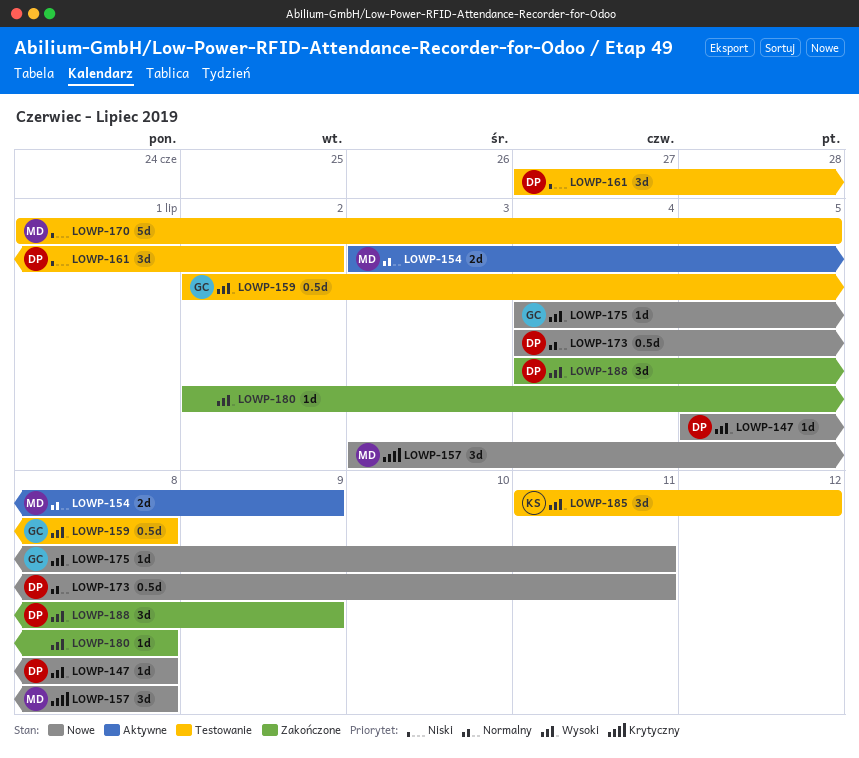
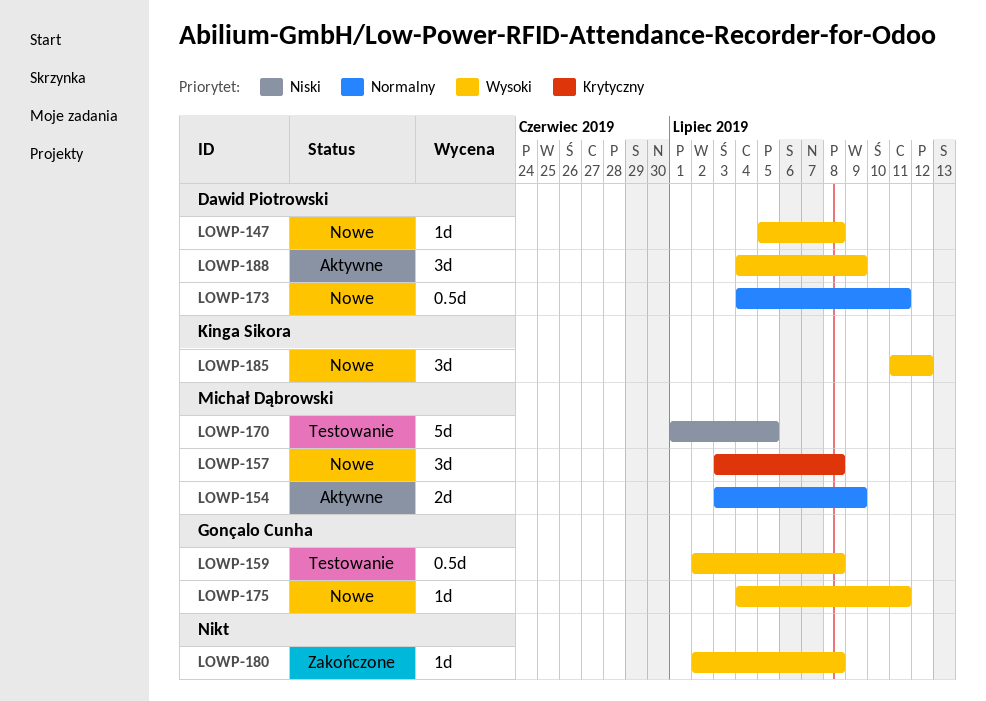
LOWP-161: present -> none
LOWP-185, status: Testowanie -> Nowe
LOWP-188, status: Zakończone -> Aktywne

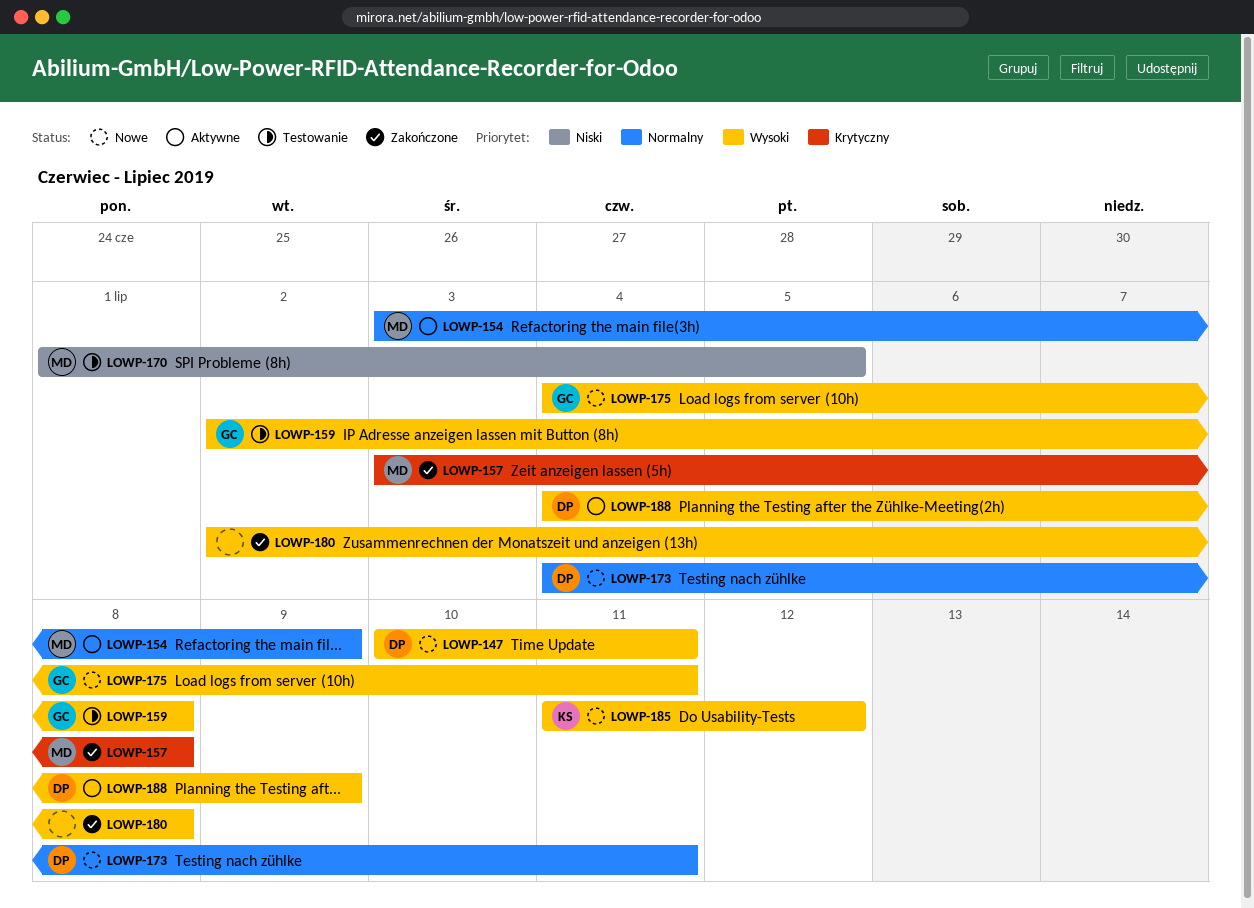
LOWP-147, start: Jul 5 -> Jul 10
LOWP-147, due: Jul 8 -> Jul 11
LOWP-157, status: Nowe -> Zakończone

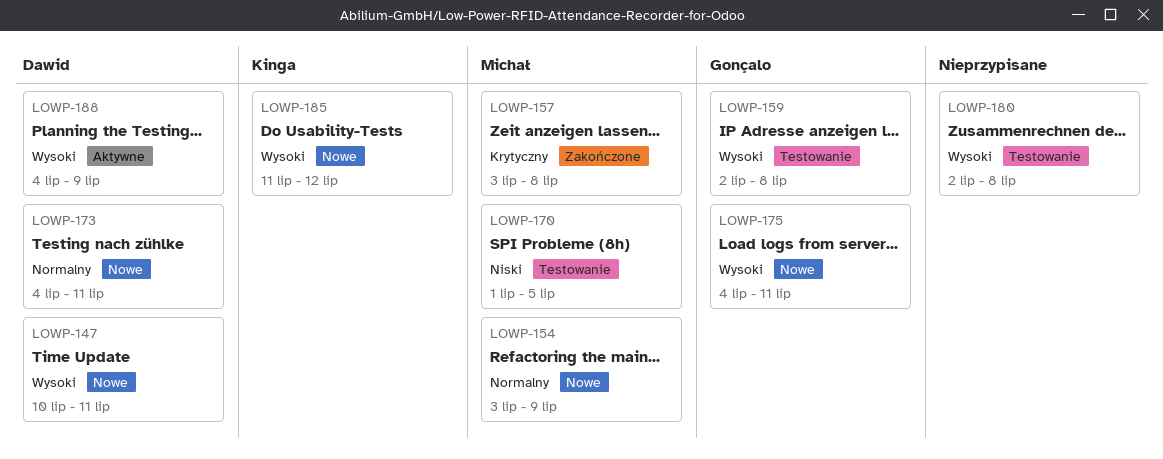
LOWP-154, status: Aktywne -> Nowe
LOWP-180, status: Zakończone -> Testowanie

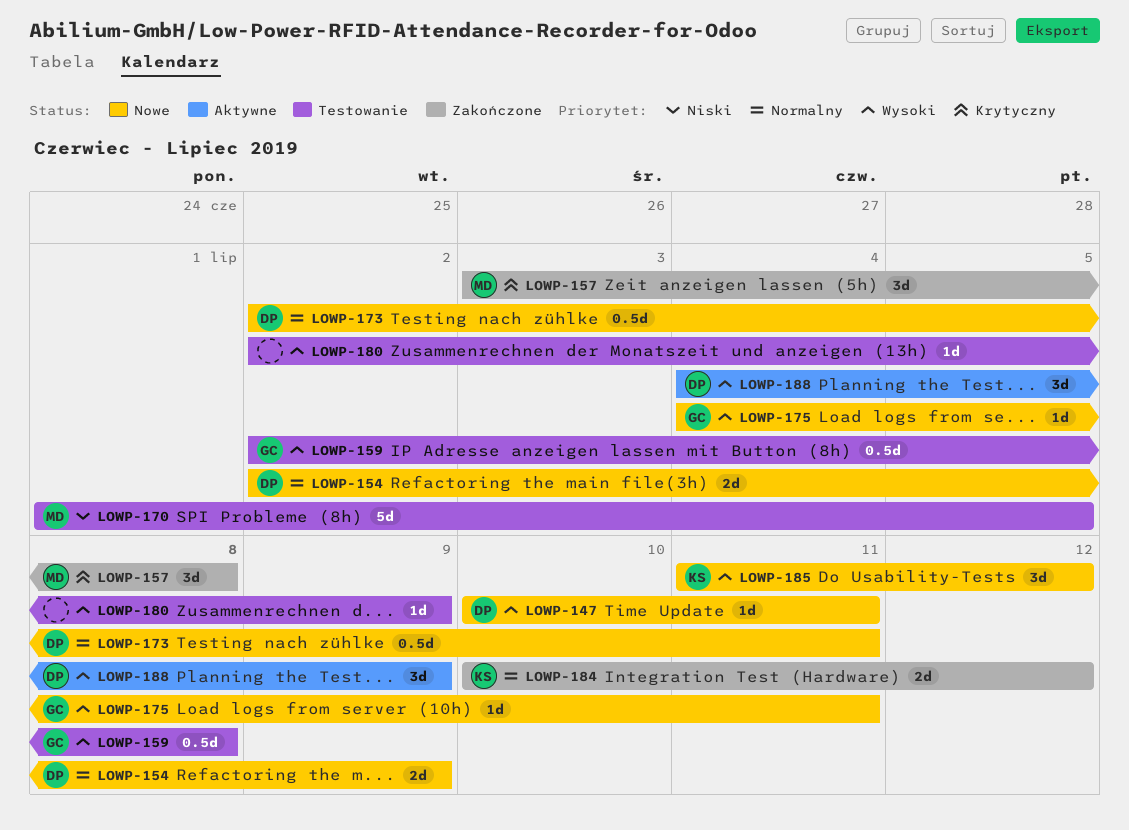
LOWP-154, owner: Michał -> Dawid
LOWP-154, start: Jul 3 -> Jul 2
LOWP-173, start: Jul 4 -> Jul 2
LOWP-180, due: Jul 8 -> Jul 9
LOWP-184: none -> present

